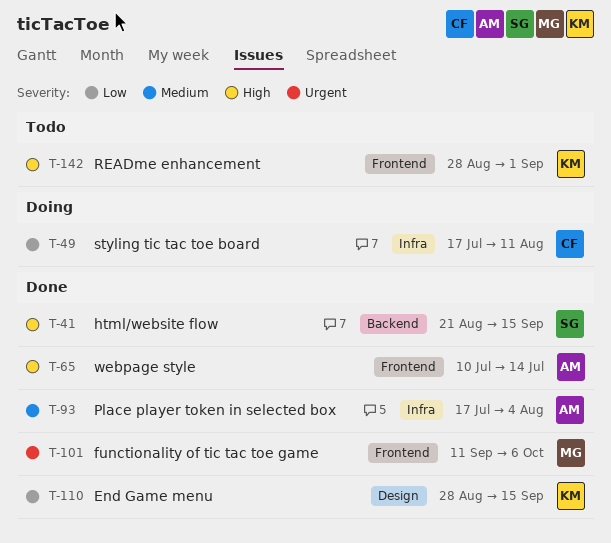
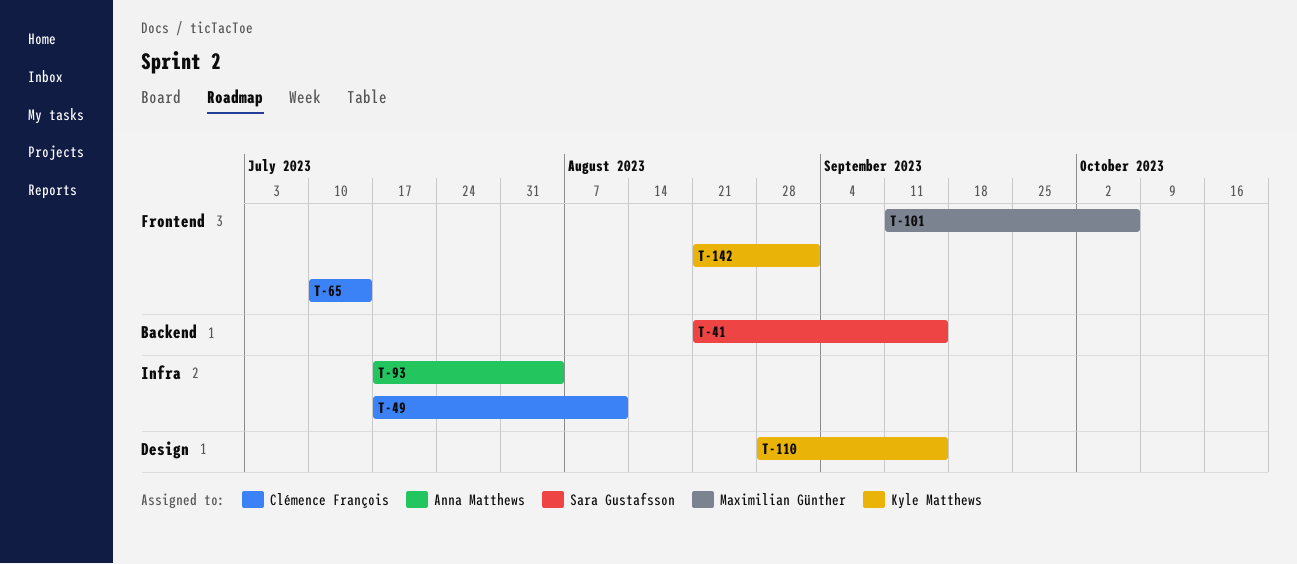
T-65, owner: Anna Matthews -> Clémence François
T-142, start: Aug 28 -> Aug 21

